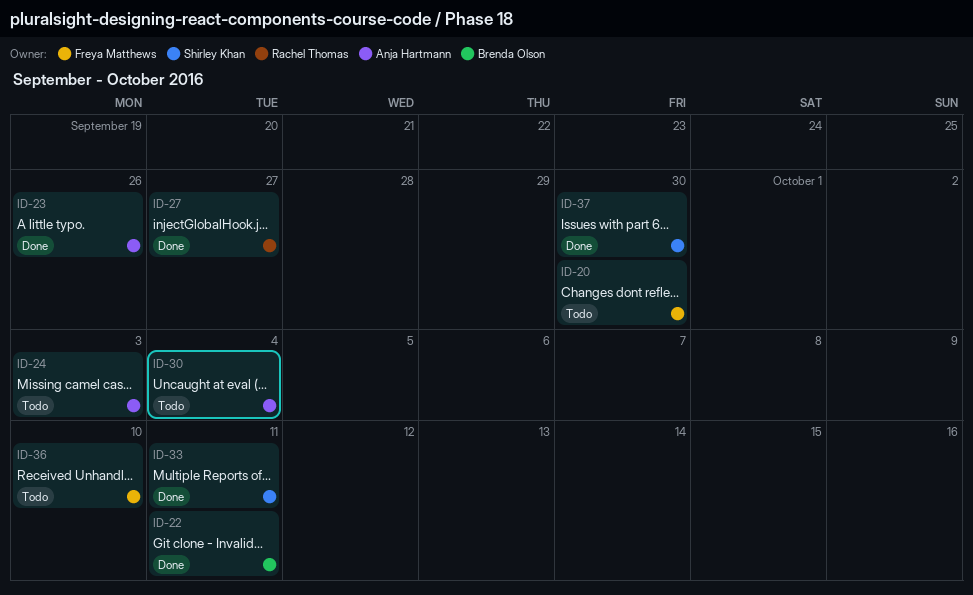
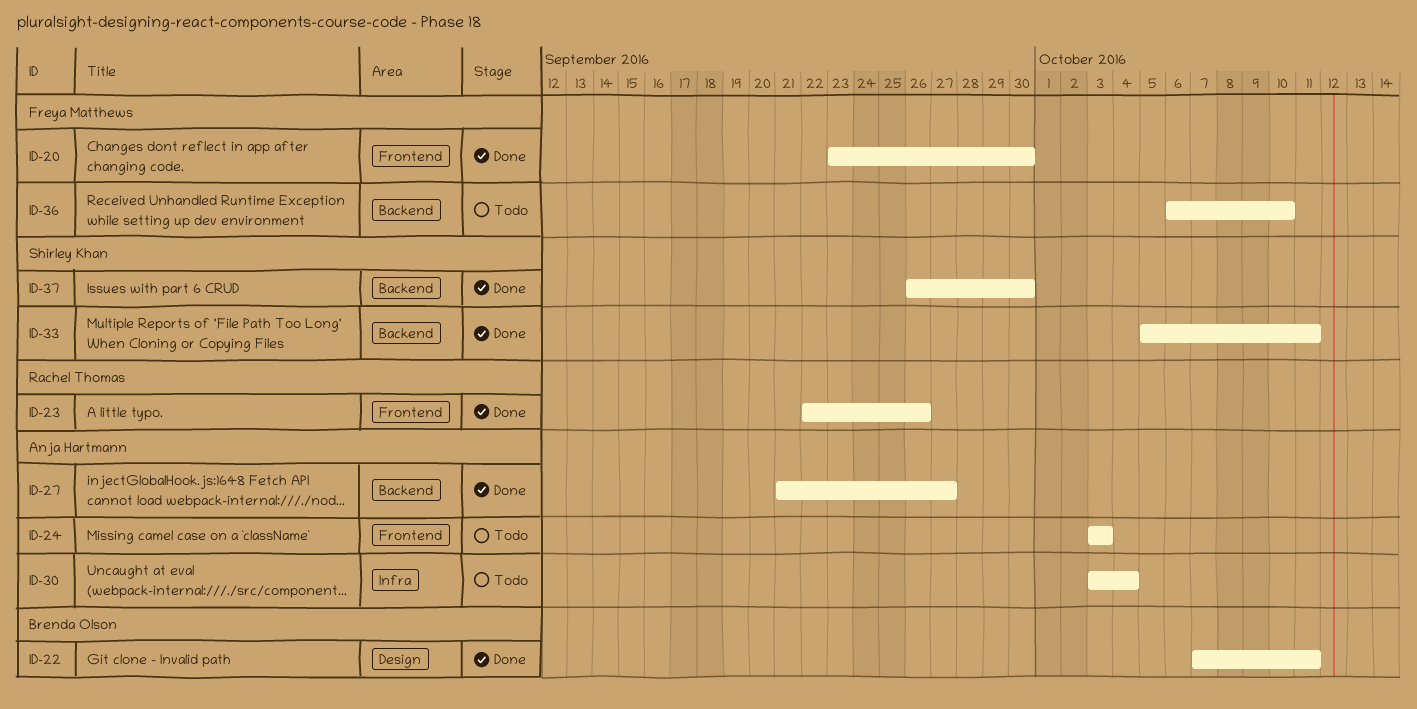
ID-20, status: Todo -> Done
ID-23, owner: Anja Hartmann -> Rachel Thomas
ID-27, owner: Rachel Thomas -> Anja Hartmann

